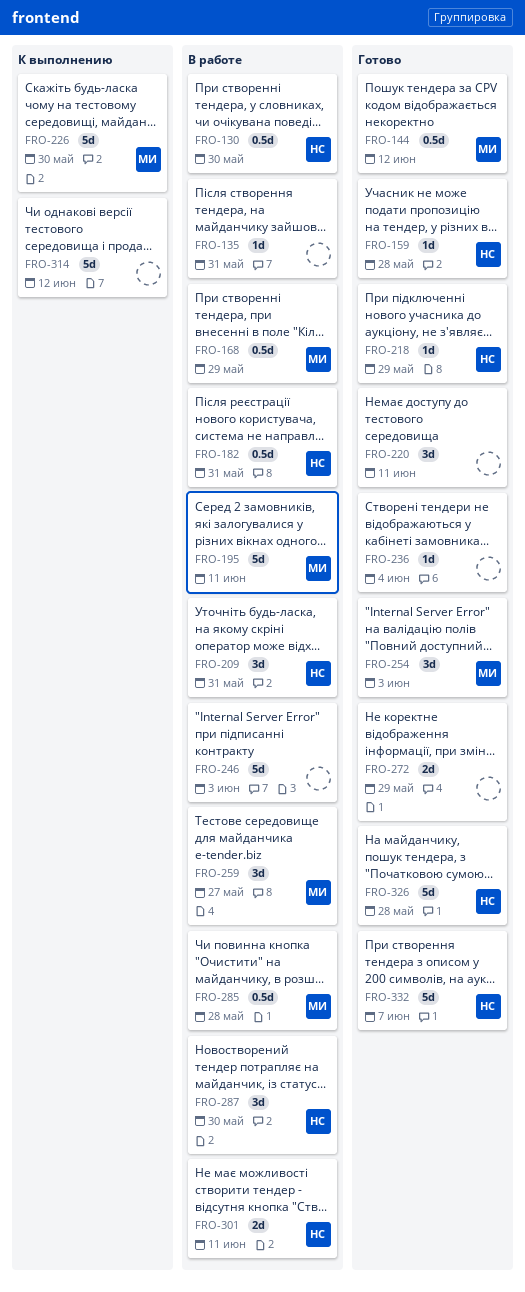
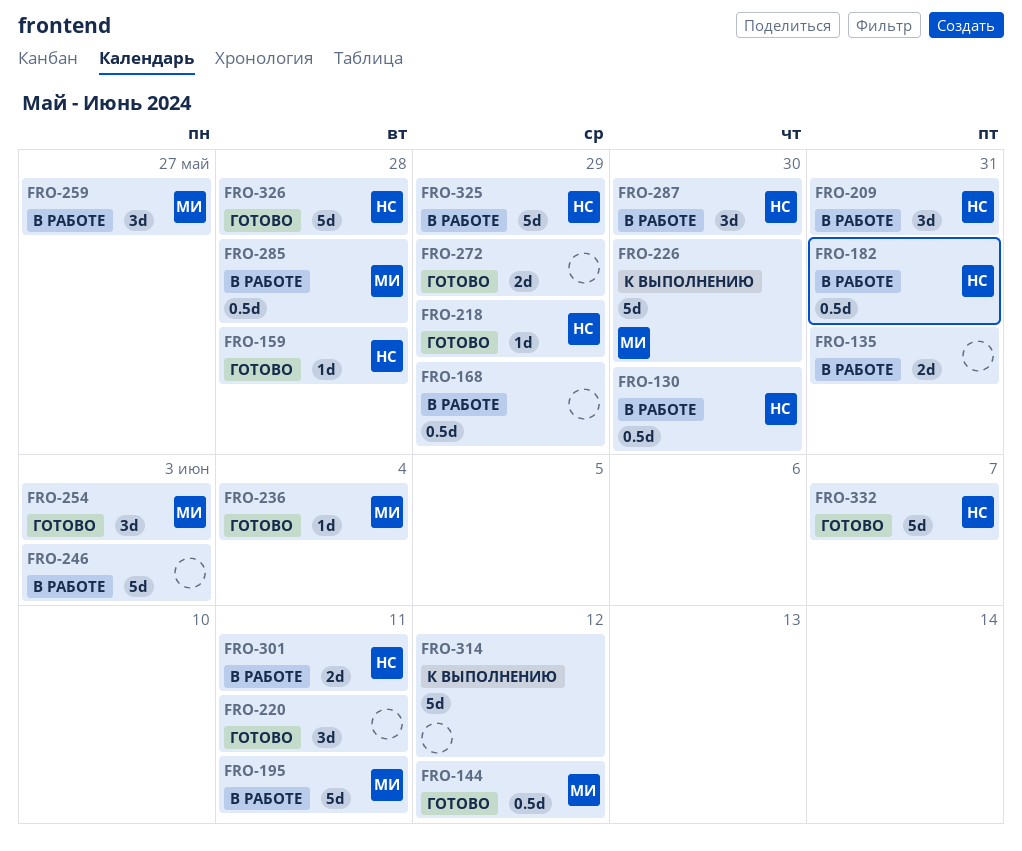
FRO-135, estimate: 1d -> 2d
FRO-168, owner: МИ -> none
FRO-236, owner: none -> МИ
FRO-325: none -> present

